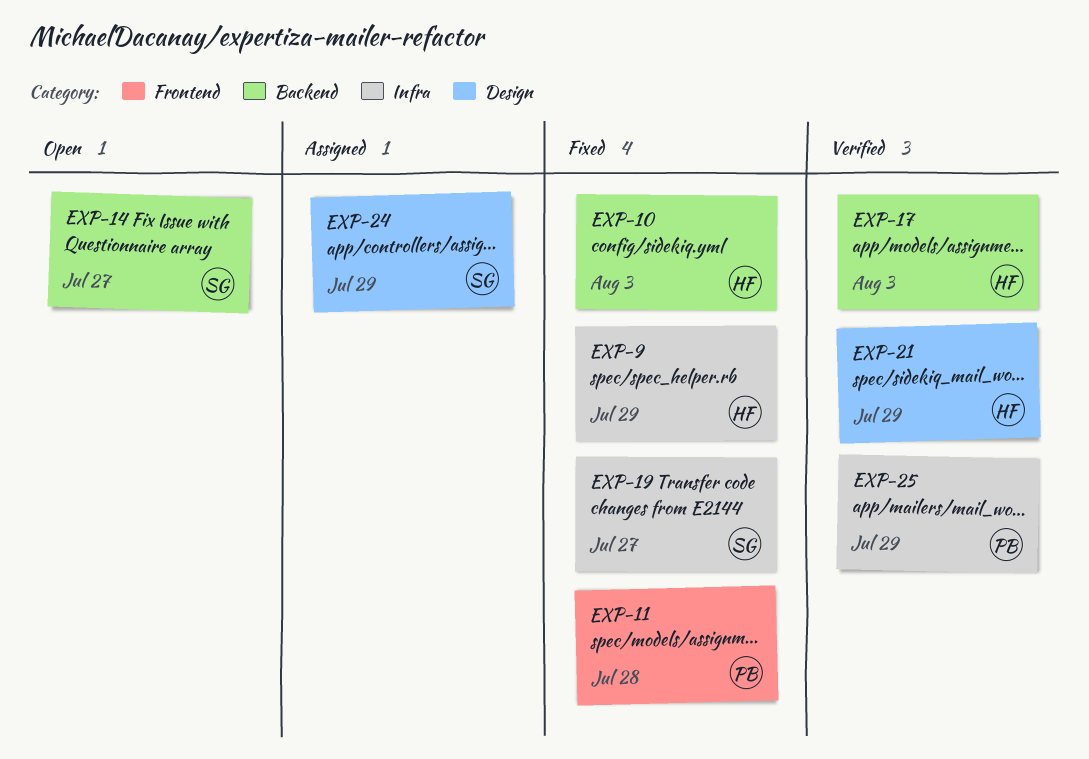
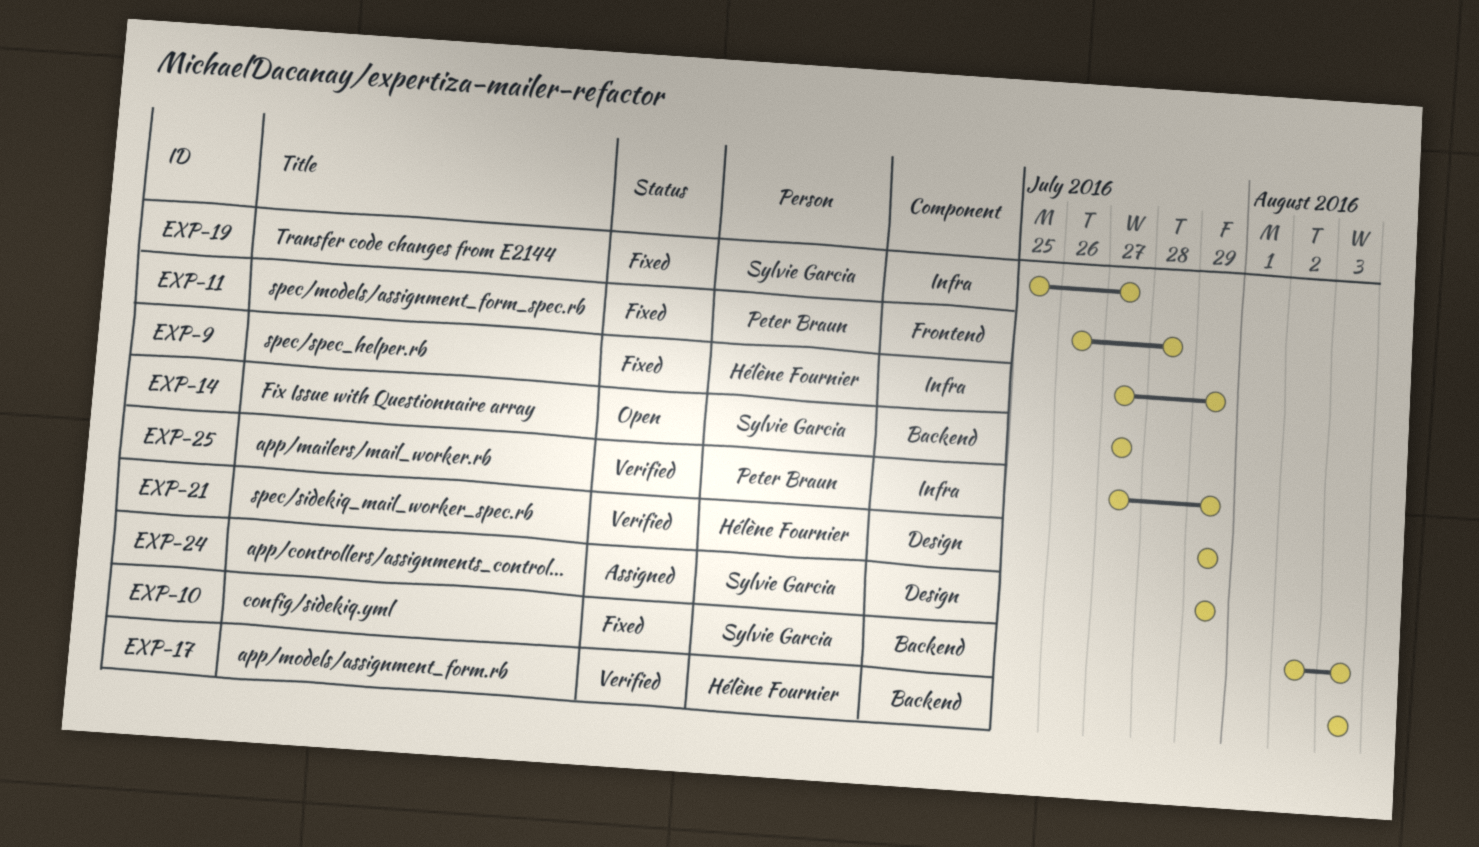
EXP-10, owner: Hélène Fournier -> Sylvie Garcia

